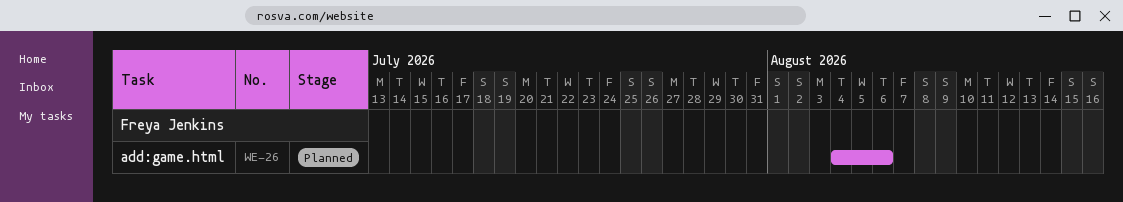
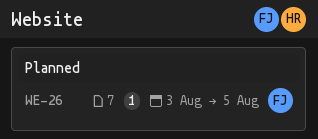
WE-26, start: Aug 4 -> Aug 3
WE-26, due: Aug 6 -> Aug 5

